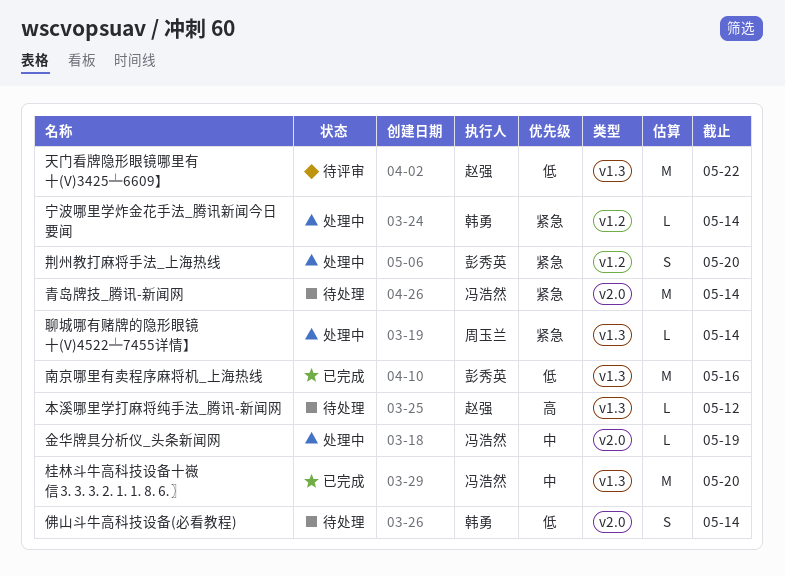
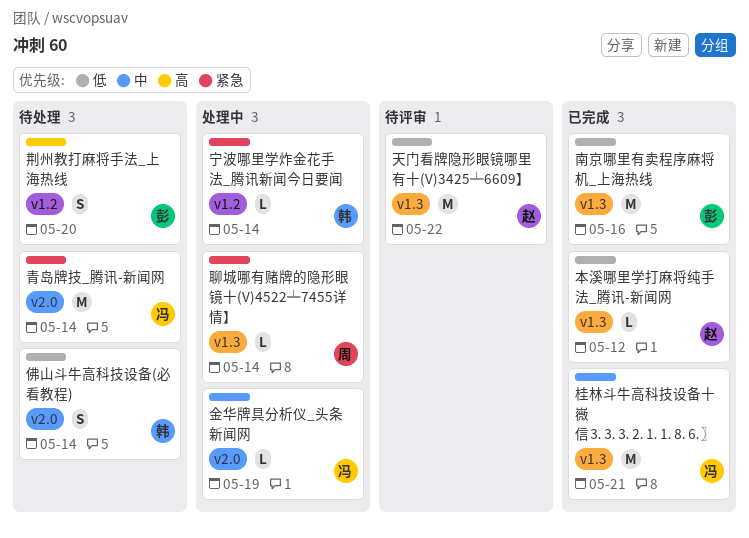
本溪哪里学打麻将纯手法_腾讯-新闻网, status: 待处理 -> 已完成
本溪哪里学打麻将纯手法_腾讯-新闻网, priority: 高 -> 低
桂林斗牛高科技设备十嶶信⒊⒊⒊⒉⒈⒈⒏⒍〗, due: May 20 -> May 21
荆州教打麻将手法_上海热线, status: 处理中 -> 待处理
荆州教打麻将手法_上海热线, priority: 紧急 -> 高

